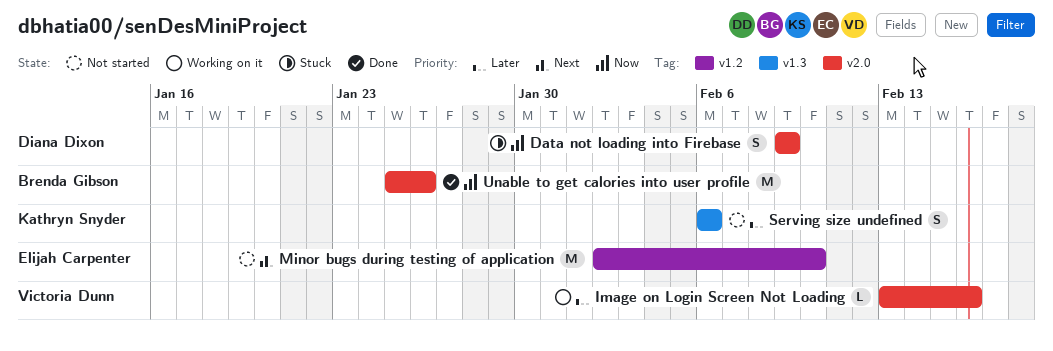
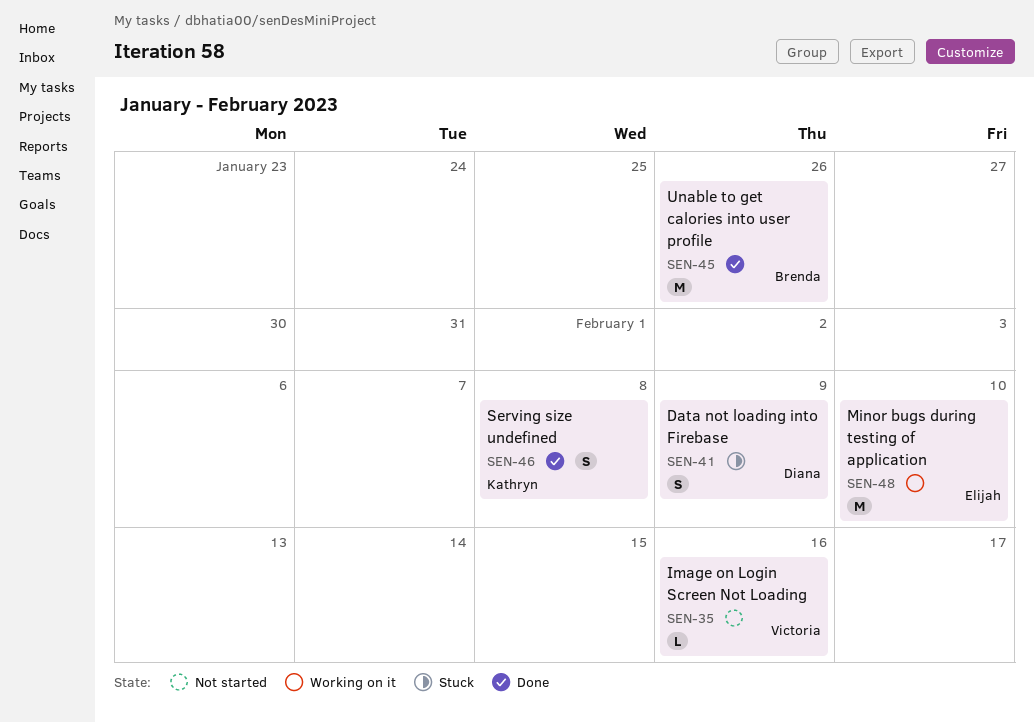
Image on Login Screen Not Loading, status: Working on it -> Not started
Minor bugs during testing of application, status: Not started -> Working on it
Serving size undefined, status: Not started -> Done
Serving size undefined, due: Feb 6 -> Feb 8

